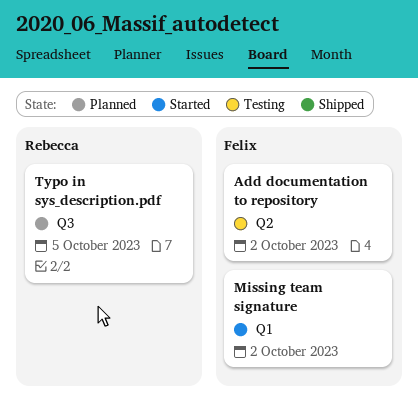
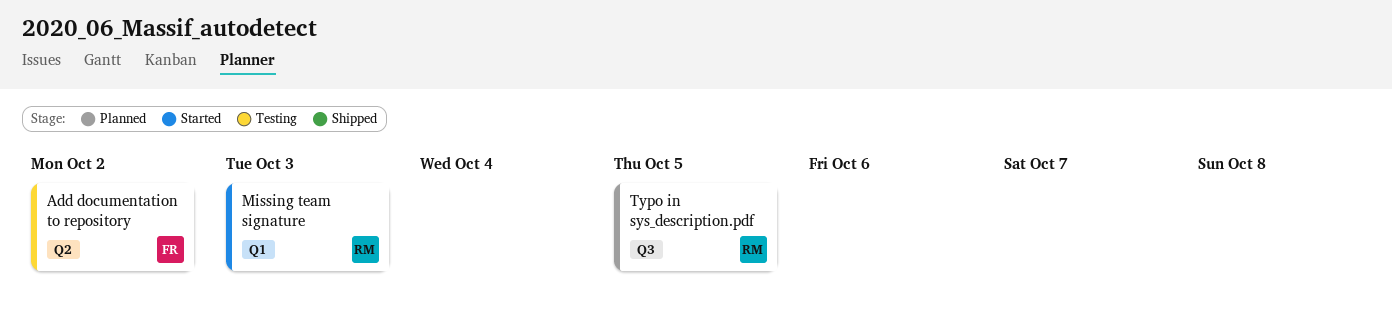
Missing team signature, owner: Felix -> Rebecca
Missing team signature, due: Oct 2 -> Oct 3

